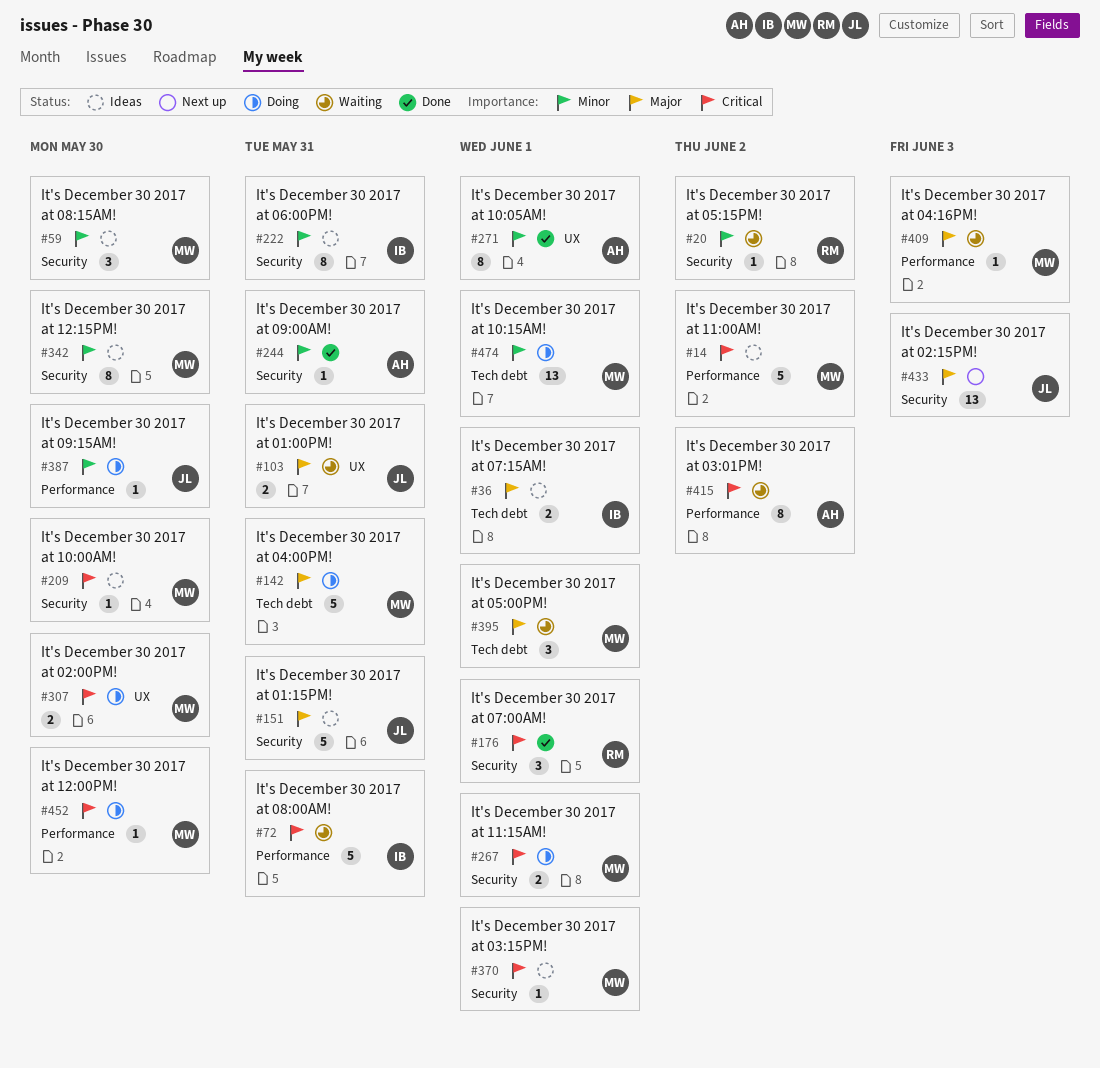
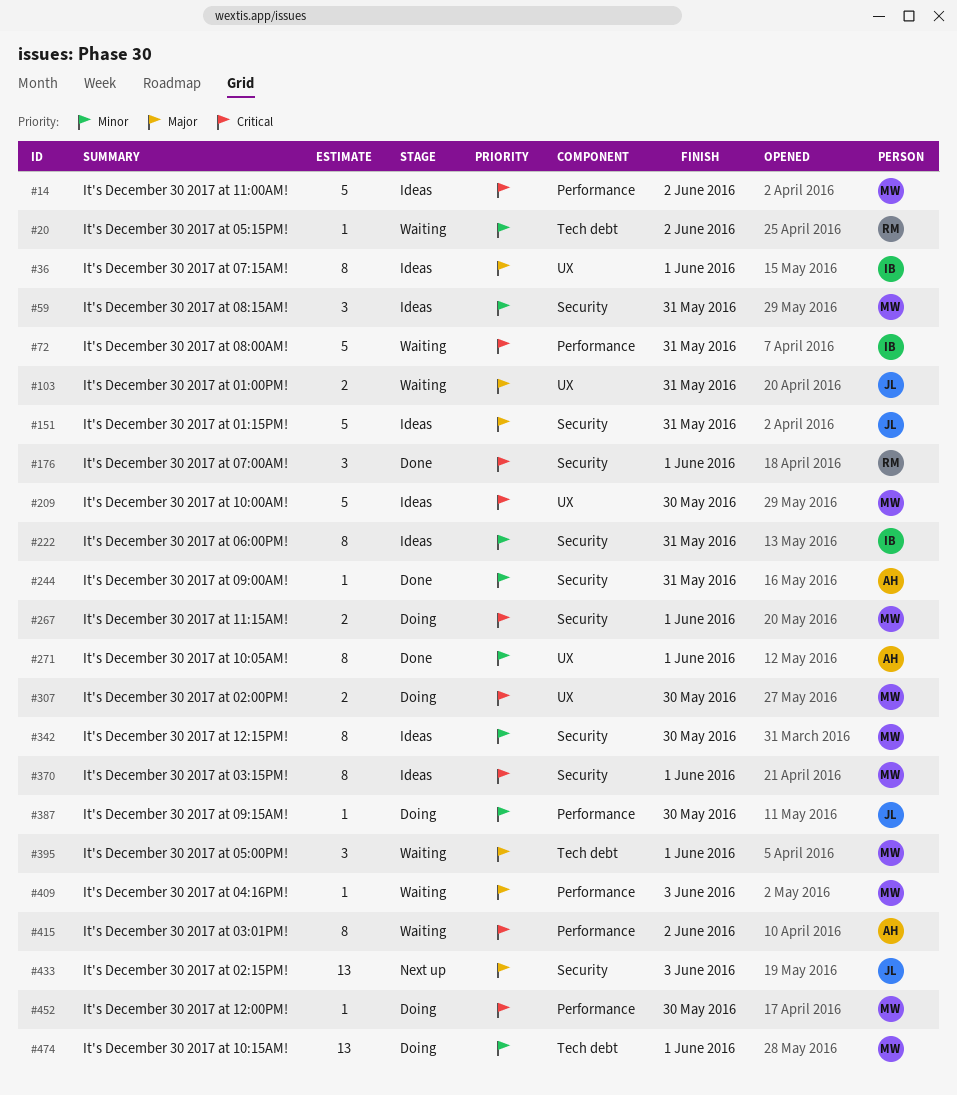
#20, label: Security -> Tech debt
#36, label: Tech debt -> UX
#36, estimate: 2 -> 8
#59, due: May 30 -> May 31
#142: present -> none
#209, label: Security -> UX
#209, estimate: 1 -> 5
#370, estimate: 1 -> 8

